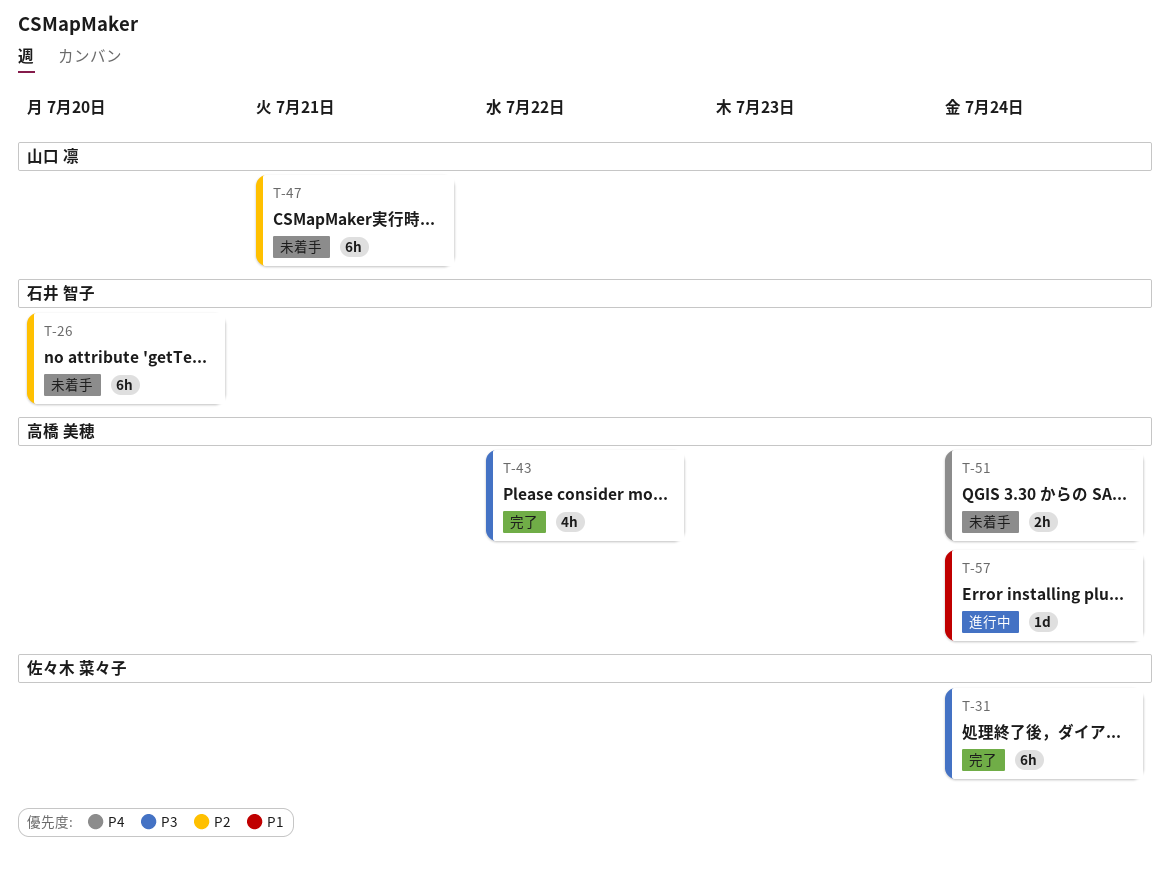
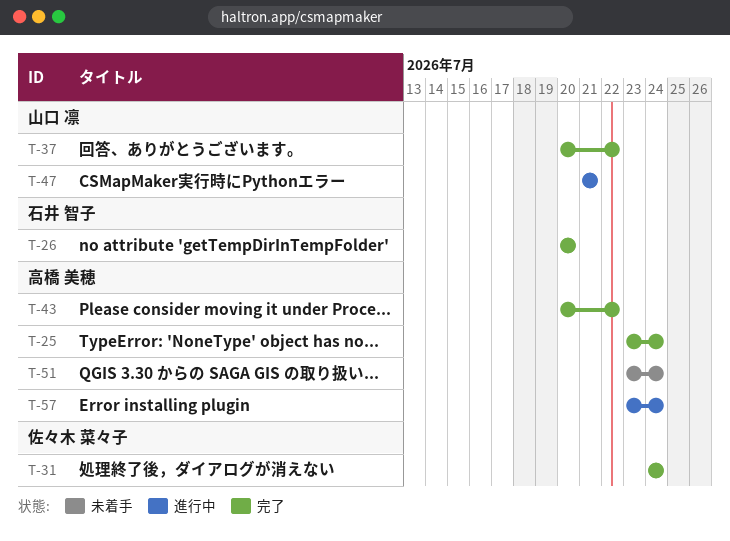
T-25: none -> present
T-26, status: 未着手 -> 完了
T-37: none -> present
T-47, status: 未着手 -> 進行中

